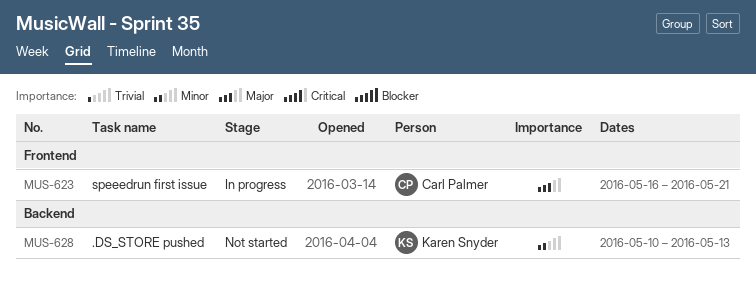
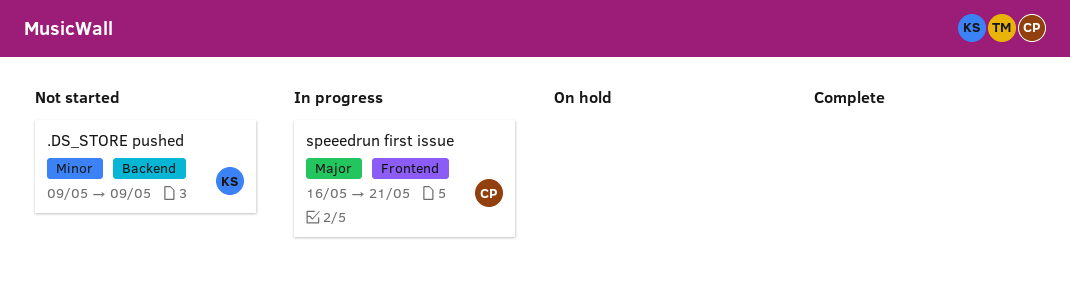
.DS_STORE pushed, start: May 10 -> May 9
.DS_STORE pushed, due: May 13 -> May 9

